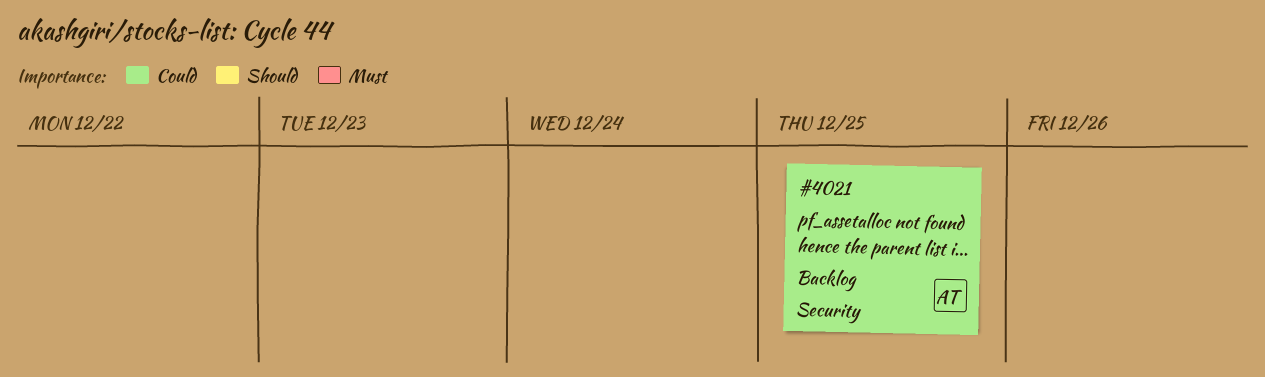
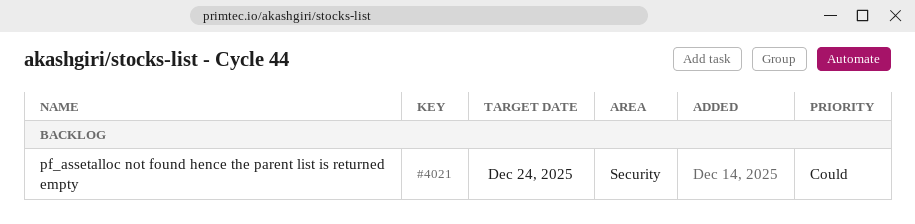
#4021, due: Dec 25 -> Dec 24

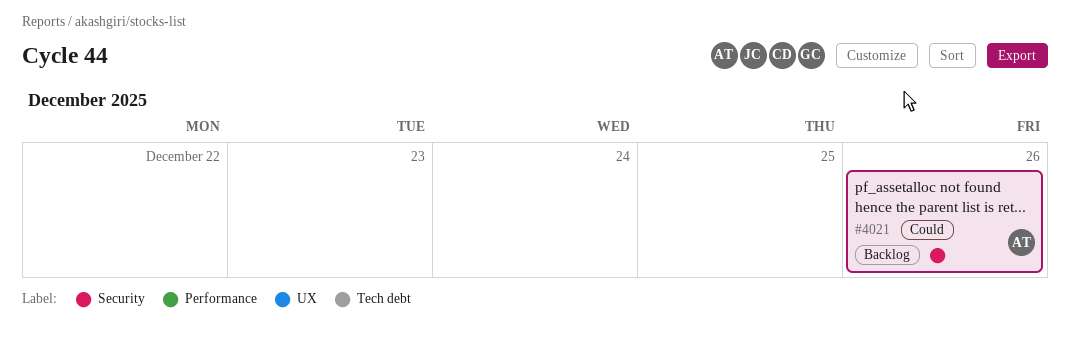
#4021, due: Dec 24 -> Dec 26

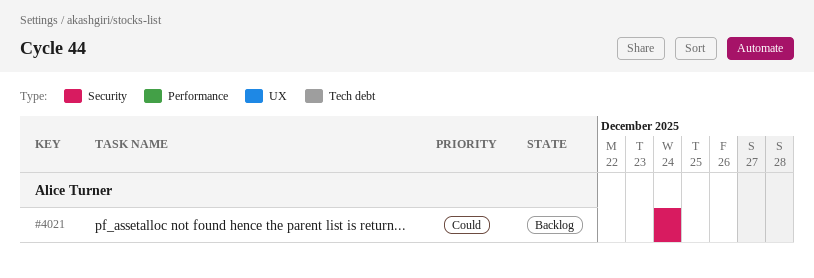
#4021, due: Dec 26 -> Dec 24

